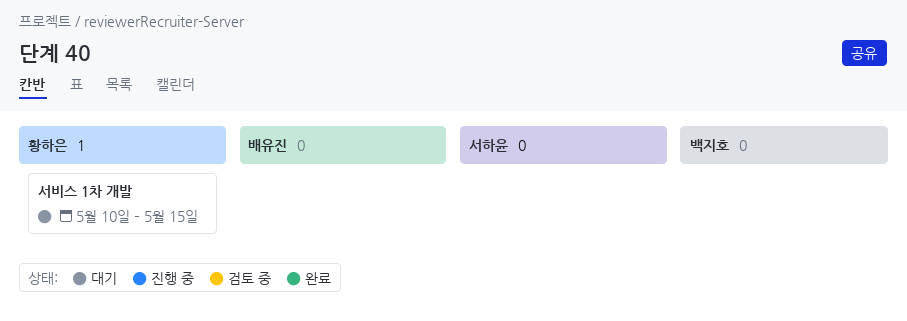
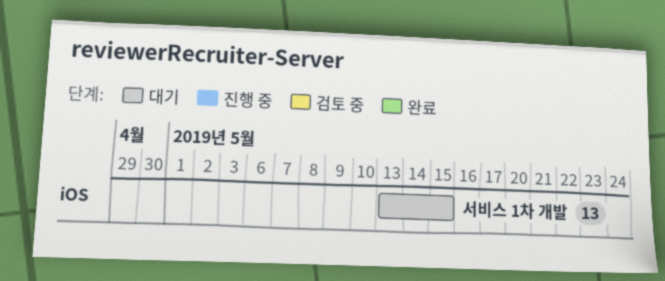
서비스 1차 개발, start: May 10 -> May 13

